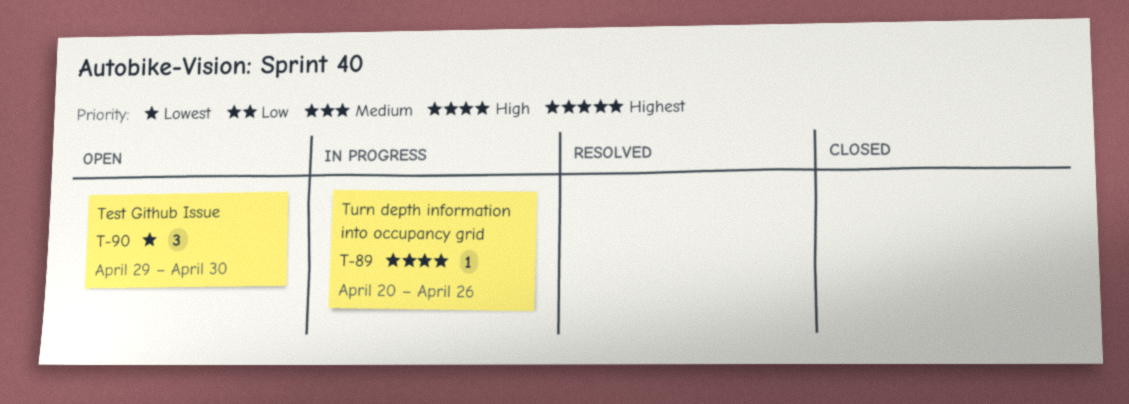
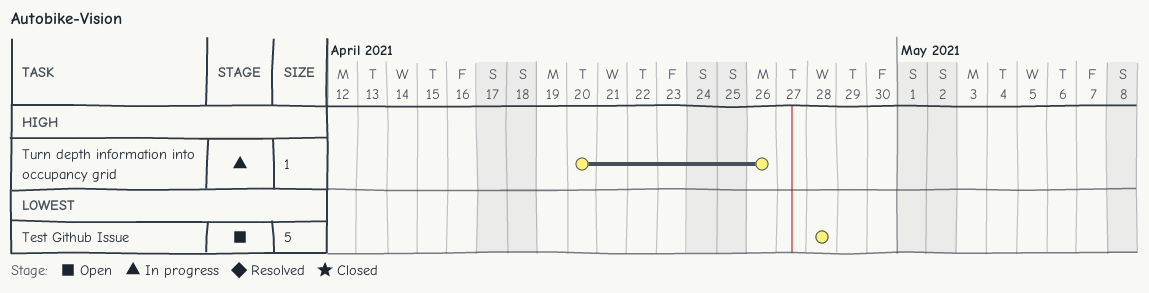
Test Github Issue, estimate: 3 -> 5
Test Github Issue, start: Apr 29 -> Apr 28
Test Github Issue, due: Apr 30 -> Apr 28

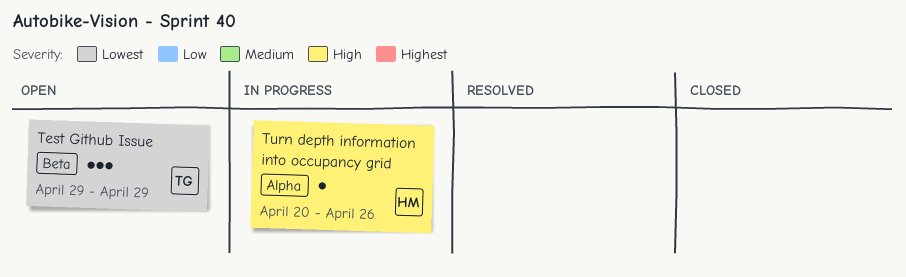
Test Github Issue, estimate: 5 -> 3
Test Github Issue, start: Apr 28 -> Apr 29
Test Github Issue, due: Apr 28 -> Apr 29

